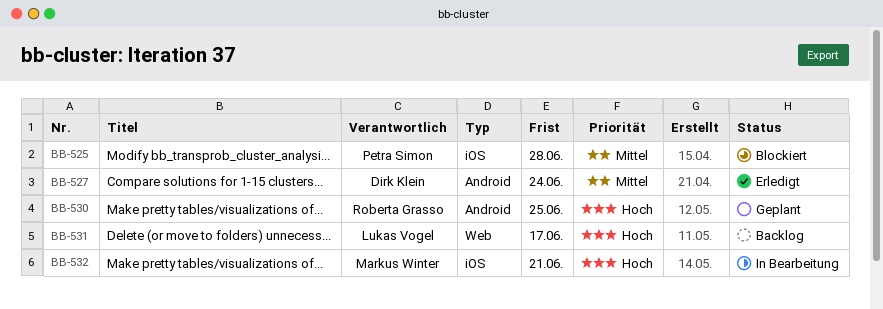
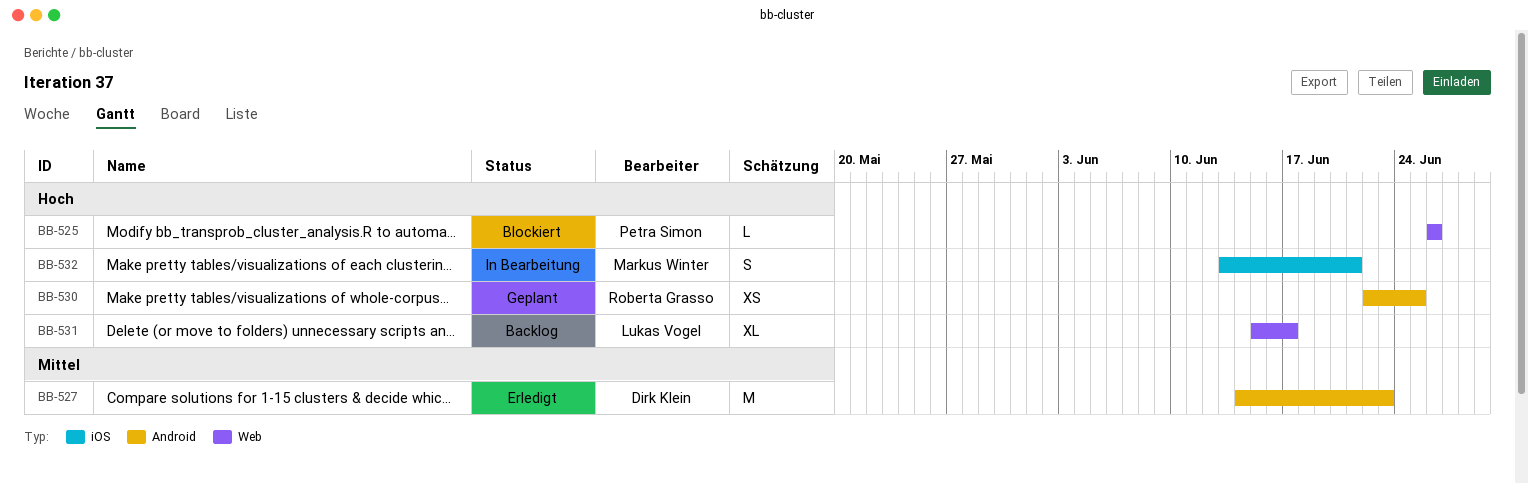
BB-525, priority: Mittel -> Hoch
BB-525, label: iOS -> Web
BB-525, due: Jun 28 -> Jun 26
BB-527, due: Jun 24 -> Jun 23

